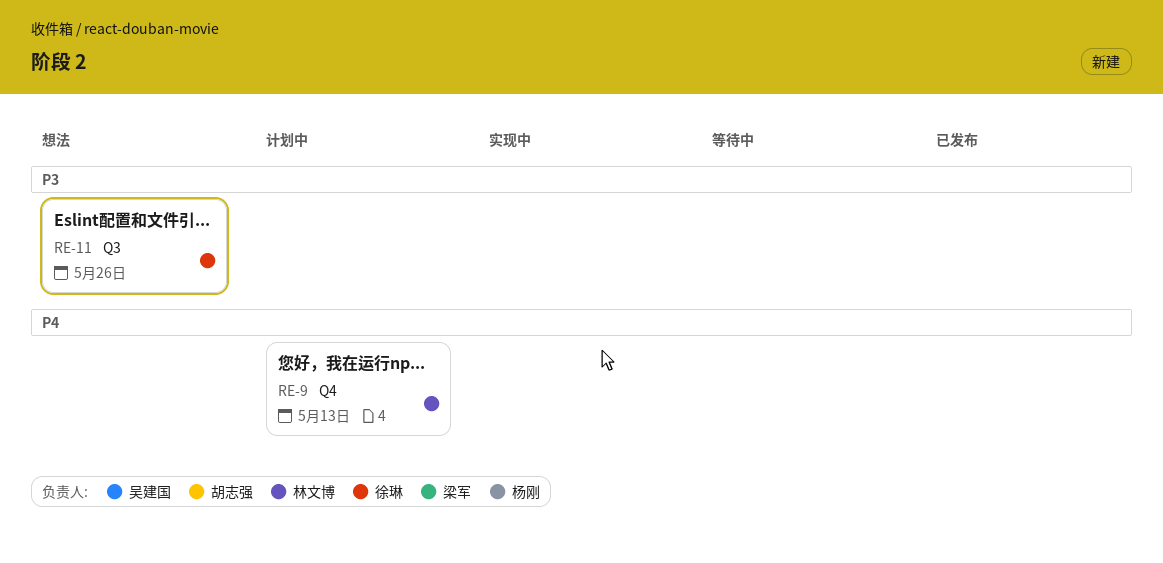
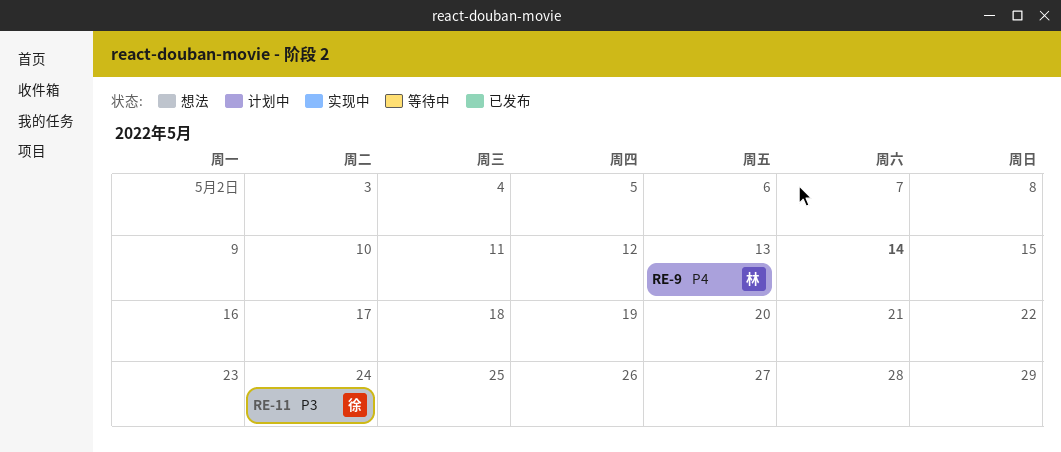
RE-11, due: May 26 -> May 24

